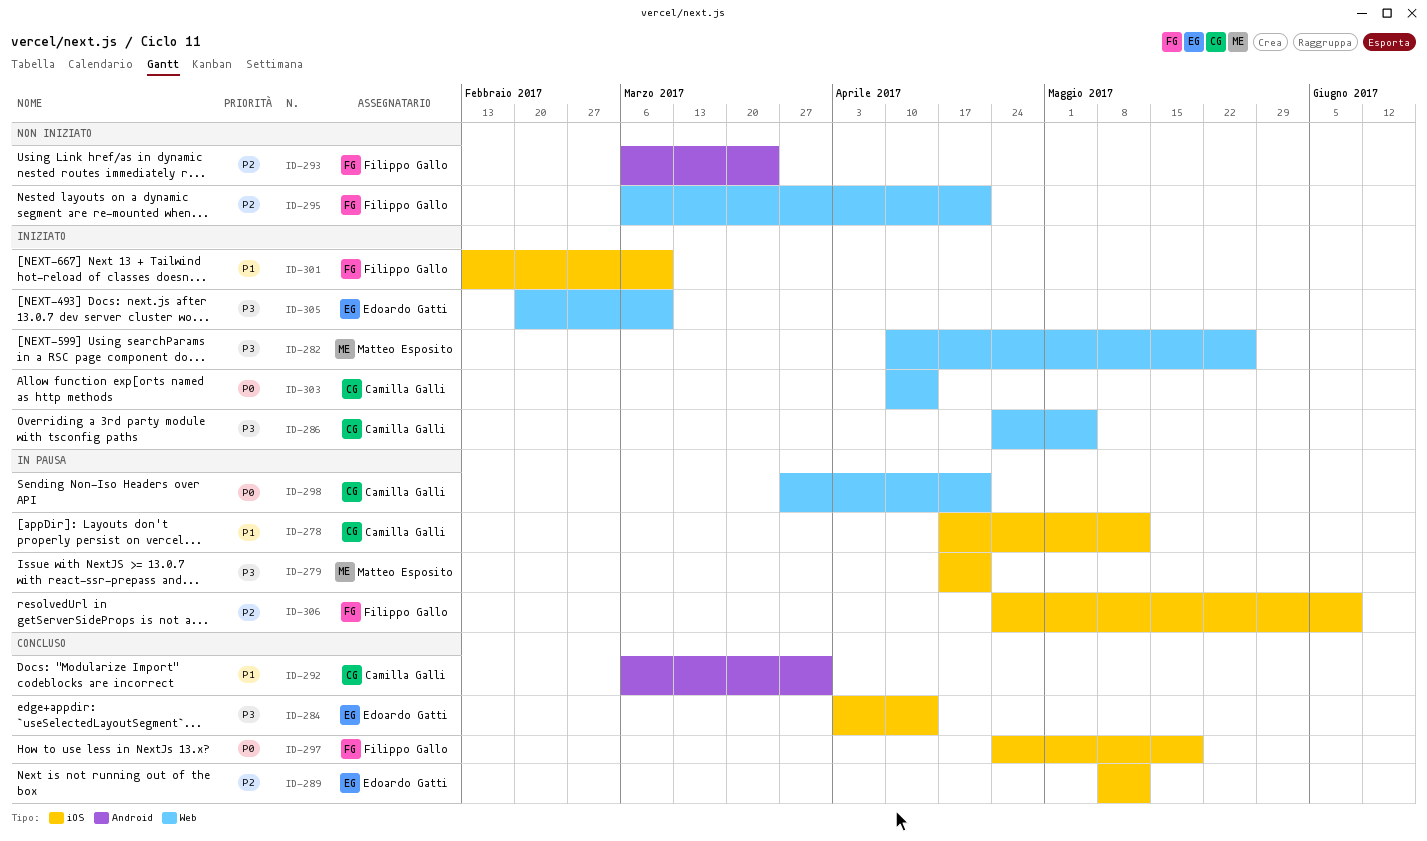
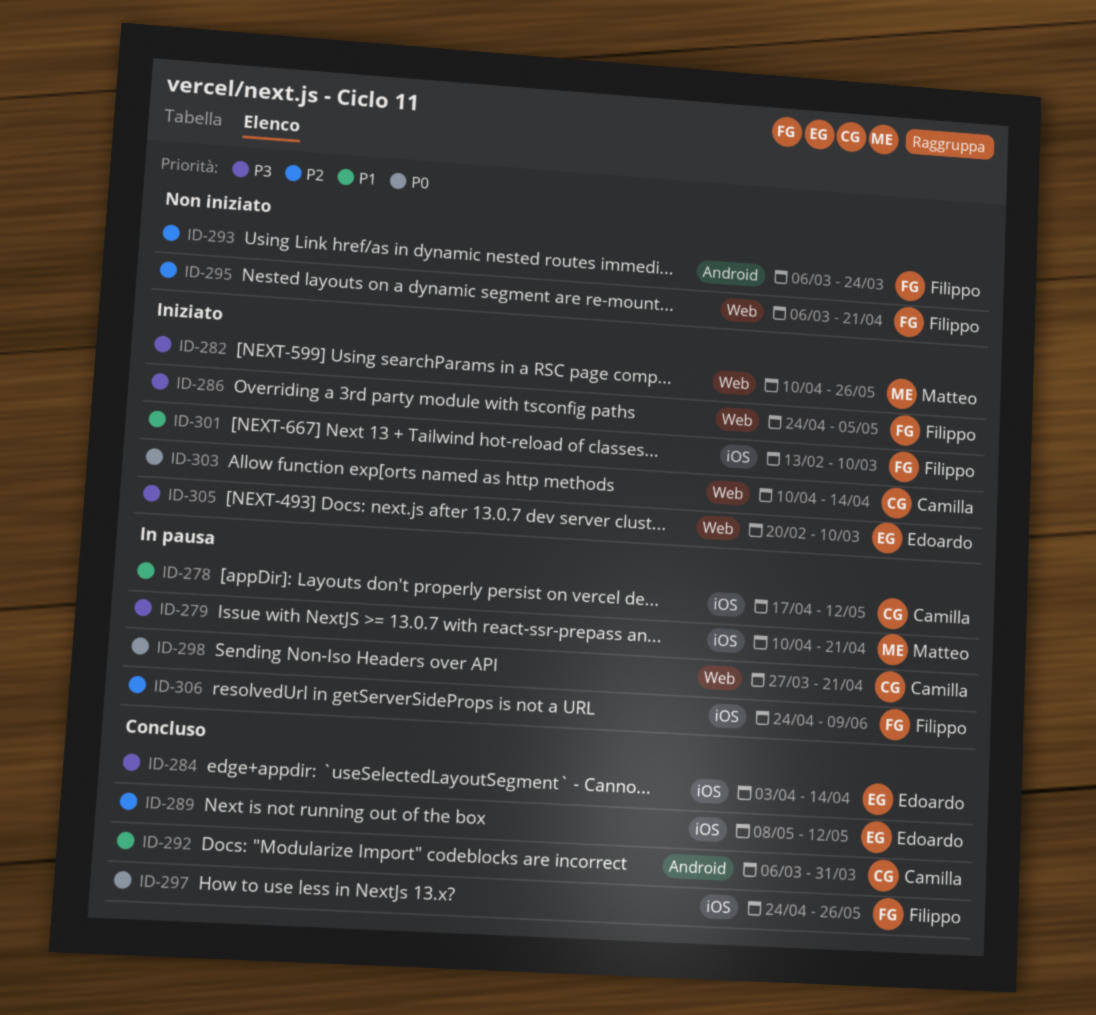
ID-279, start: Apr 17 -> Apr 10
ID-286, owner: Camilla Galli -> Filippo Gallo
ID-297, due: May 19 -> May 26

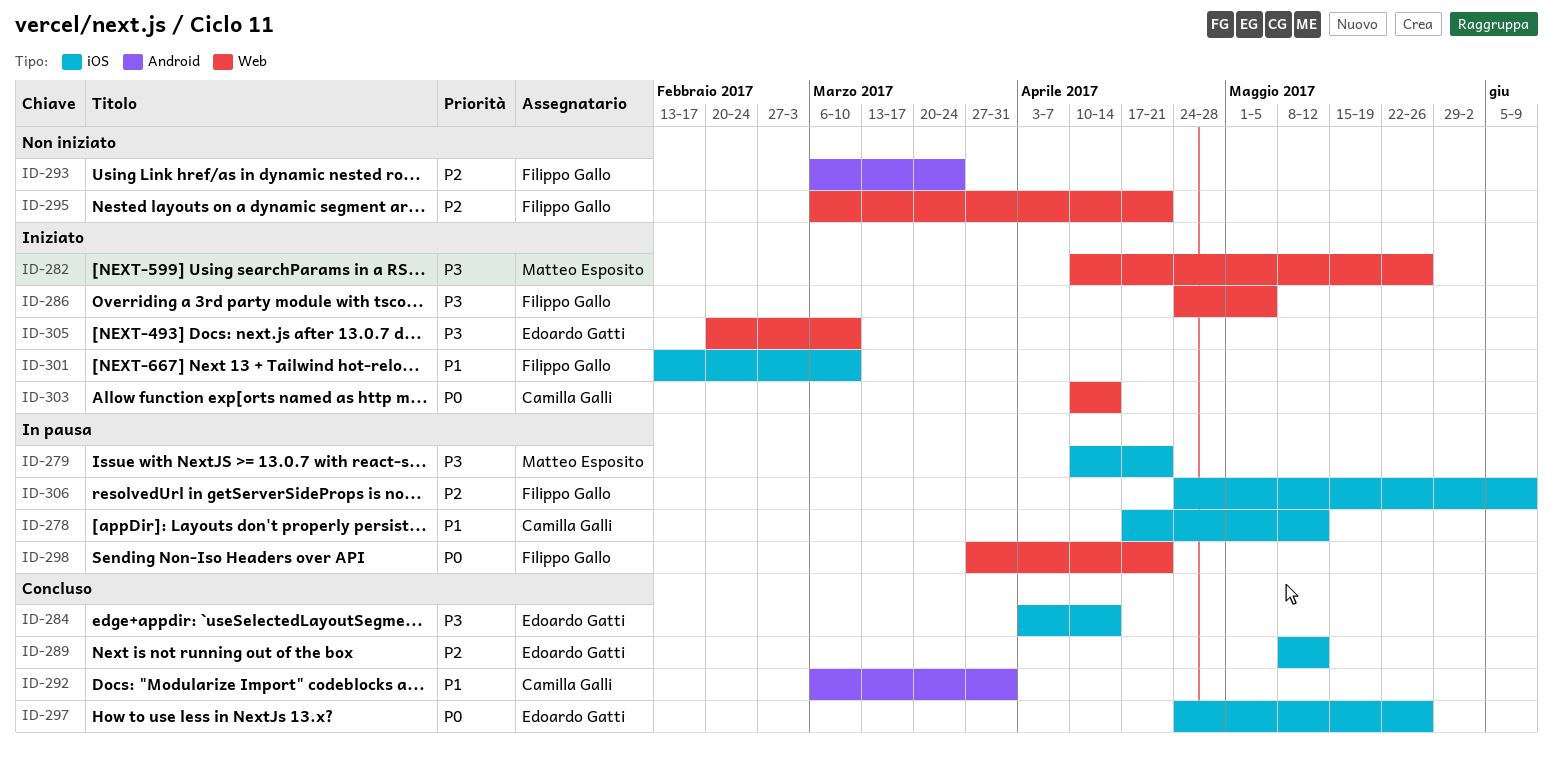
ID-297, owner: Filippo Gallo -> Edoardo Gatti
ID-298, owner: Camilla Galli -> Filippo Gallo

